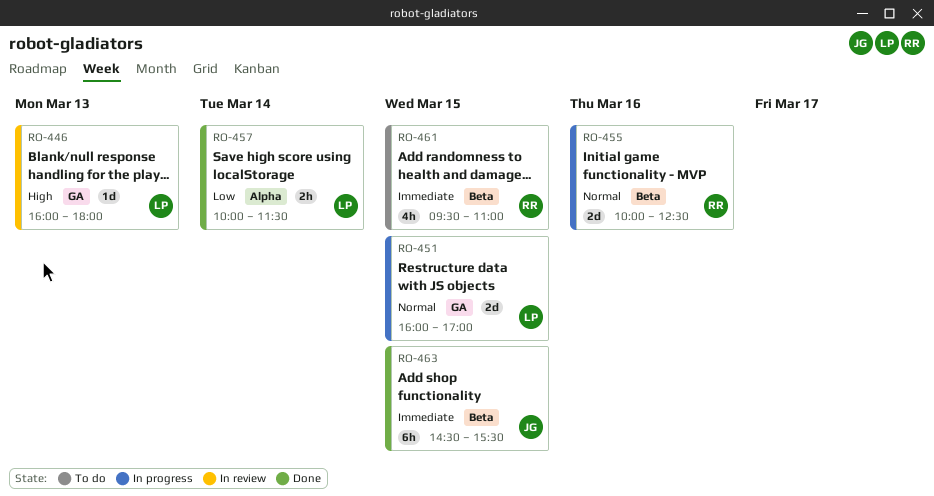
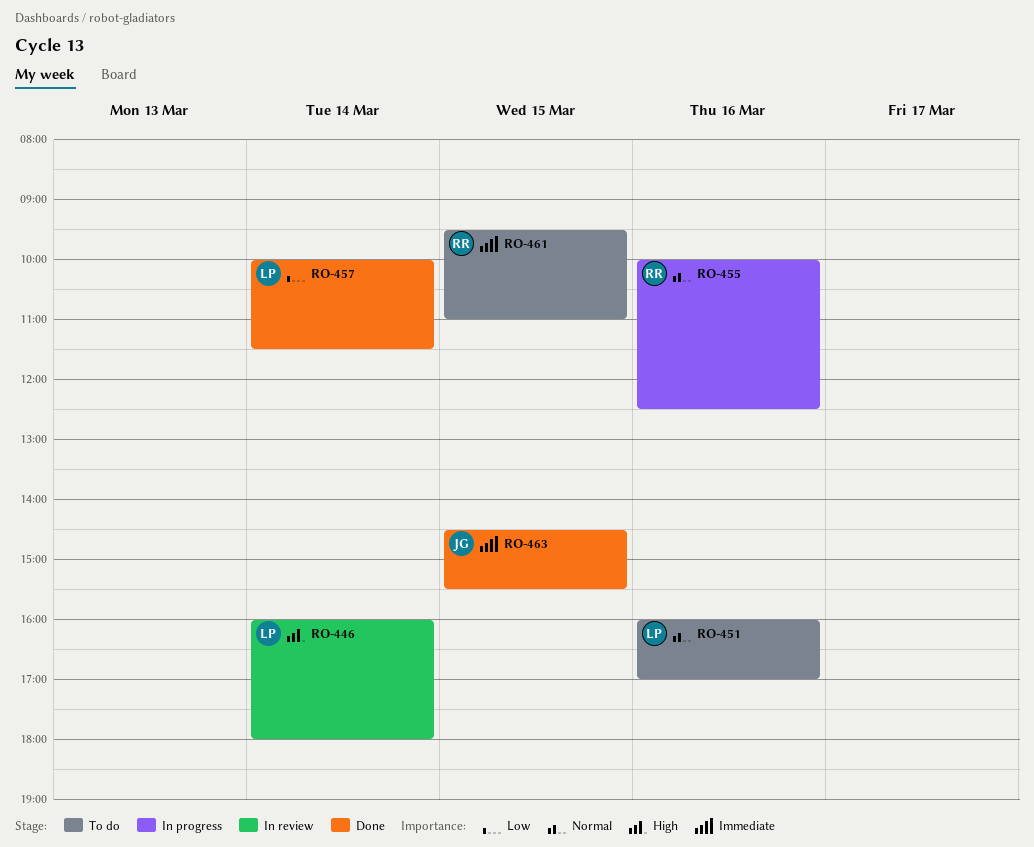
RO-446, day: Mar 13 -> Mar 14
RO-451, status: In progress -> To do
RO-451, day: Mar 15 -> Mar 16

